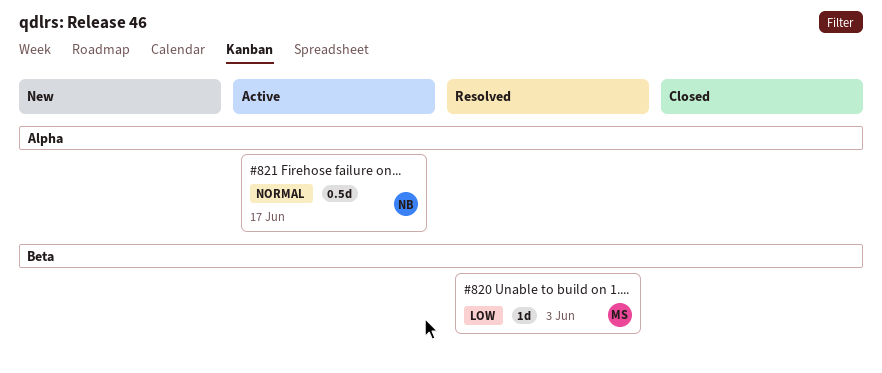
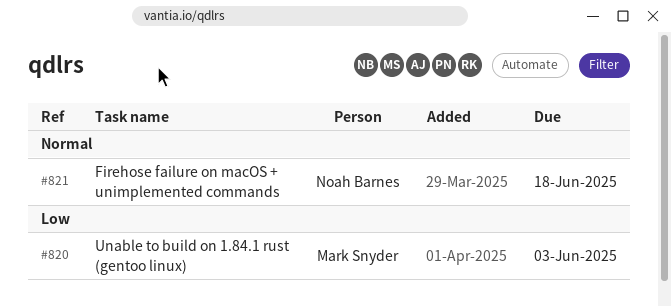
#821, due: Jun 17 -> Jun 18

